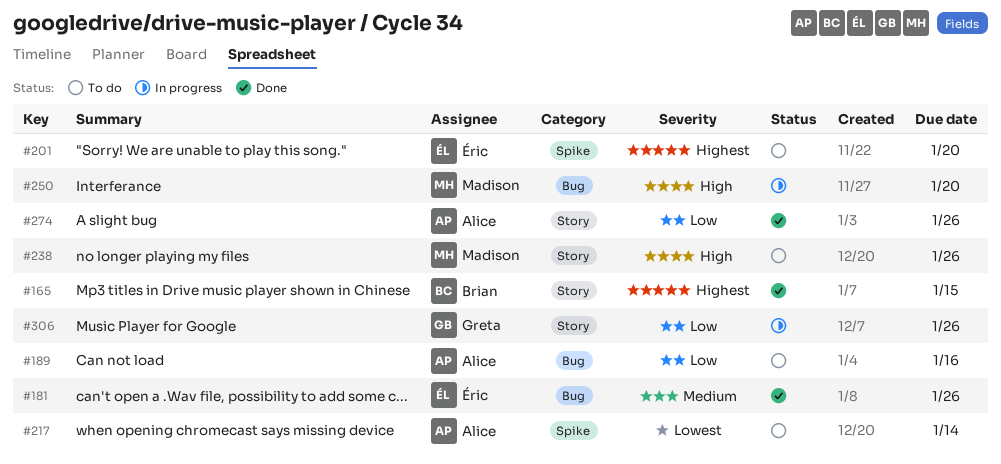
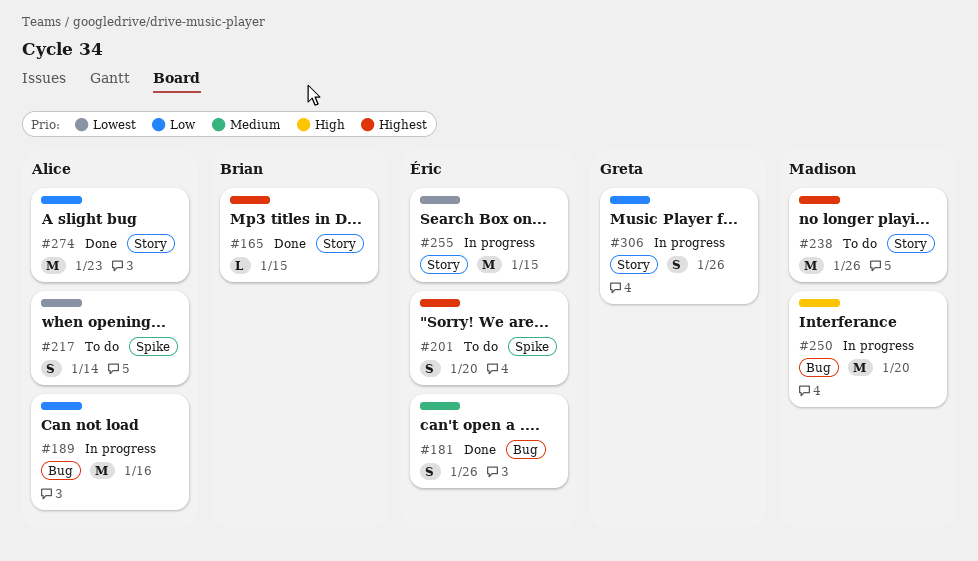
#189, status: To do -> In progress
#238, priority: High -> Highest
#255: none -> present
#274, due: Jan 26 -> Jan 23

